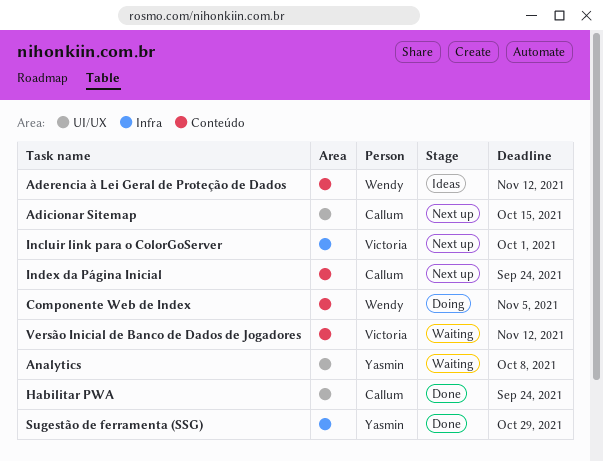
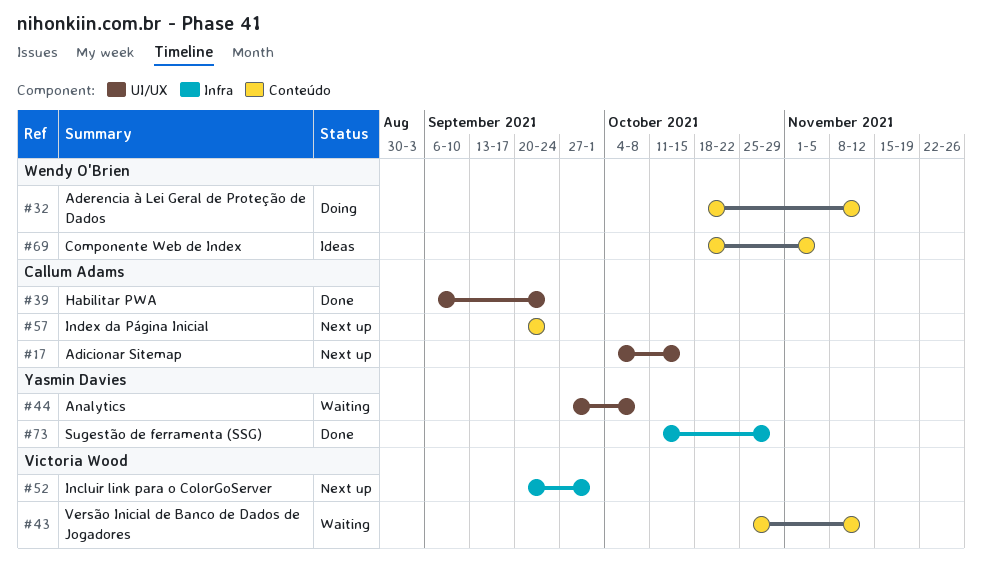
Aderencia à Lei Geral de Proteção de Dados, status: Ideas -> Doing
Componente Web de Index, status: Doing -> Ideas

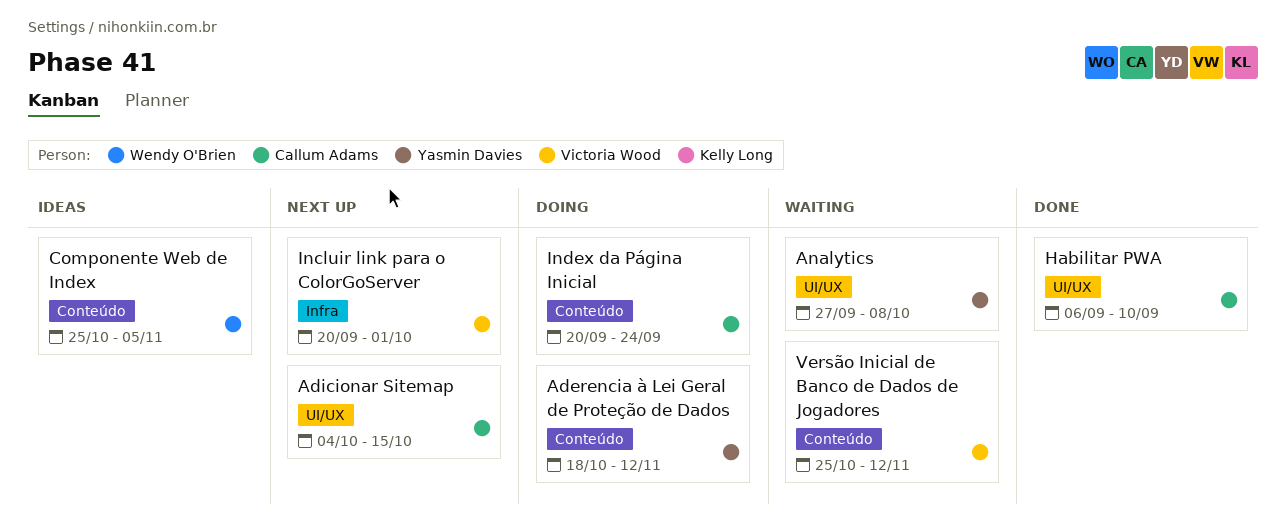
Aderencia à Lei Geral de Proteção de Dados, owner: Wendy O'Brien -> Yasmin Davies
Componente Web de Index, start: Oct 18 -> Oct 25
Habilitar PWA, due: Sep 24 -> Sep 10
Index da Página Inicial, status: Next up -> Doing
Sugestão de ferramenta (SSG): present -> none

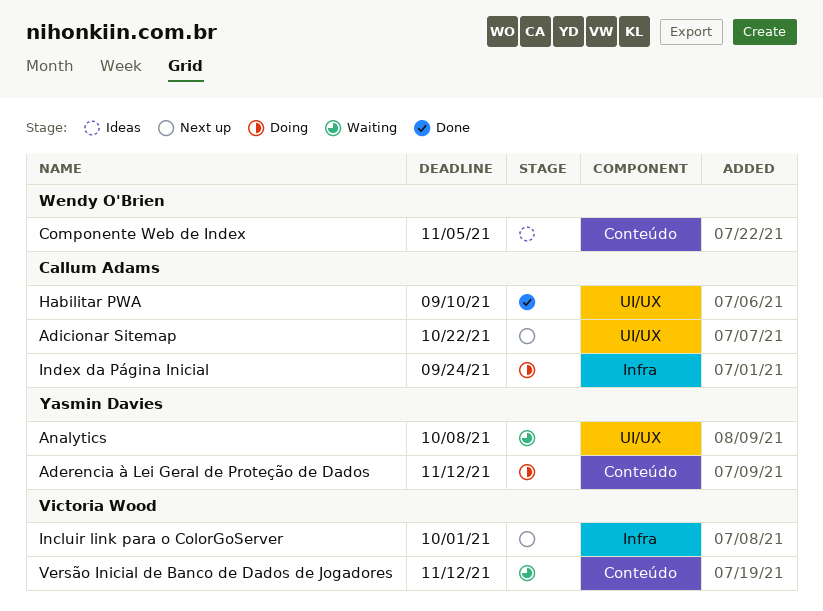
Adicionar Sitemap, due: Oct 15 -> Oct 22
Index da Página Inicial, label: Conteúdo -> Infra

